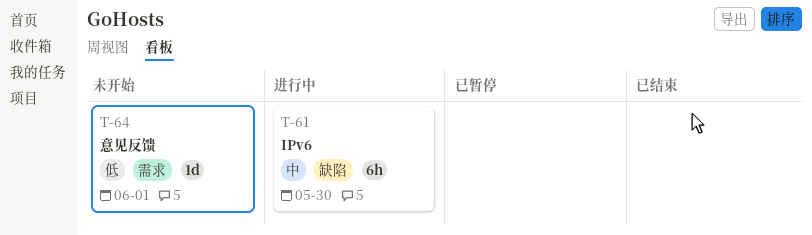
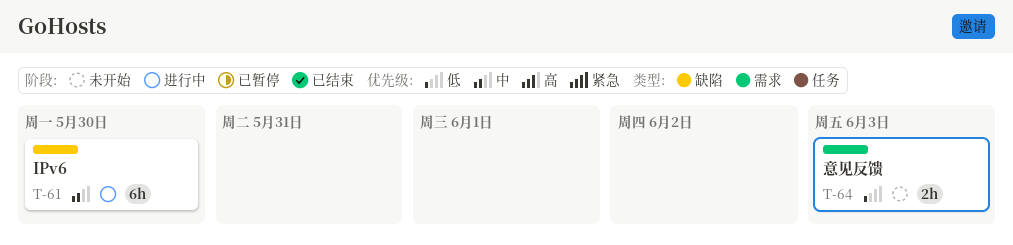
T-64, estimate: 1d -> 2h
T-64, due: Jun 1 -> Jun 3

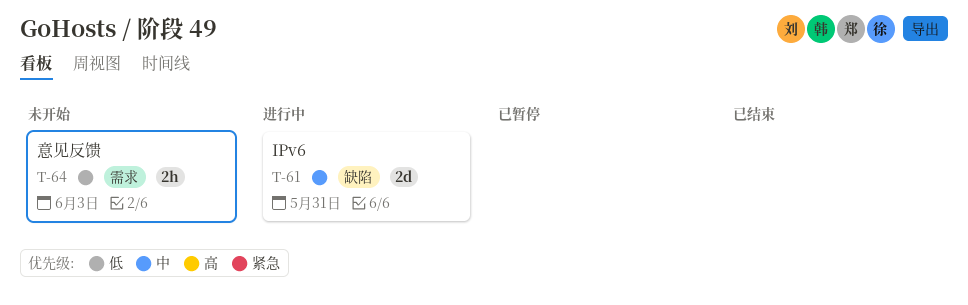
T-61, estimate: 6h -> 2d
T-61, due: May 30 -> May 31

